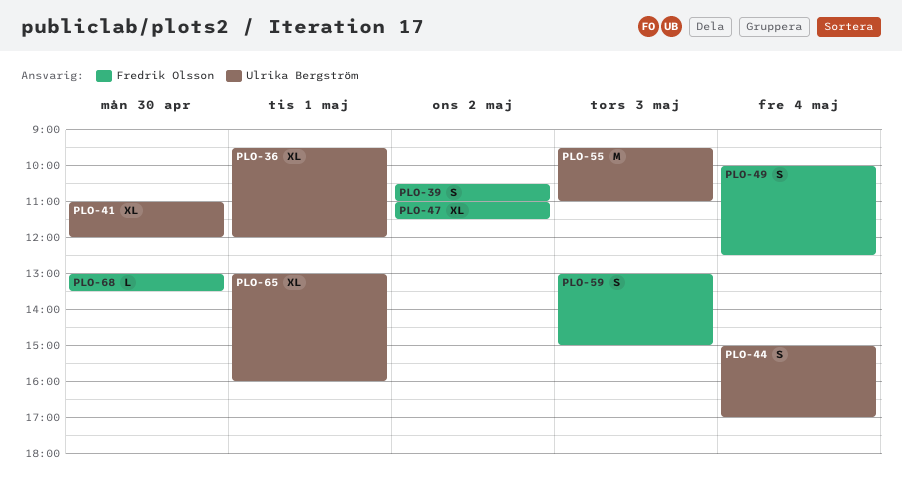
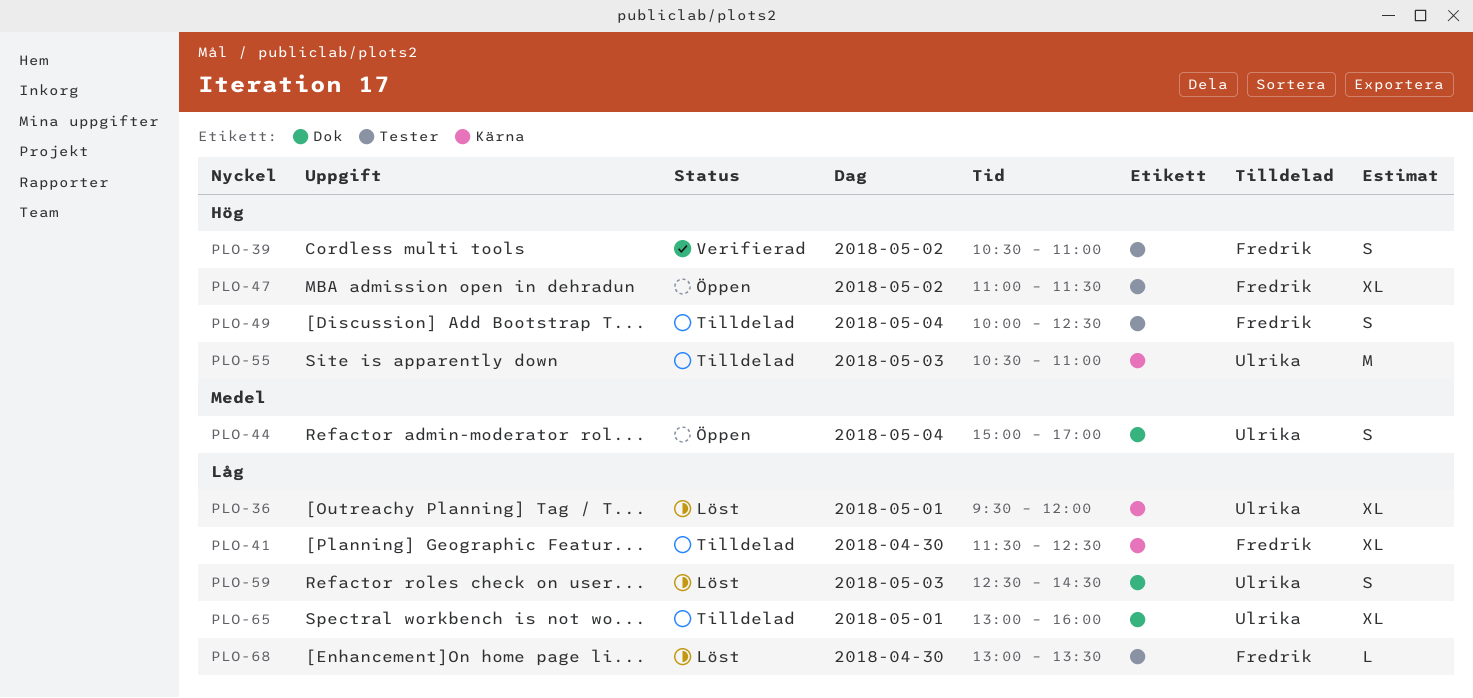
PLO-41, owner: Ulrika Bergström -> Fredrik Olsson
PLO-41, begins: 11:00 -> 11:30
PLO-41, ends: 12:00 -> 12:30
PLO-55, begins: 09:30 -> 10:30
PLO-59, owner: Fredrik Olsson -> Ulrika Bergström
PLO-59, begins: 13:00 -> 12:30
PLO-59, ends: 15:00 -> 14:30

